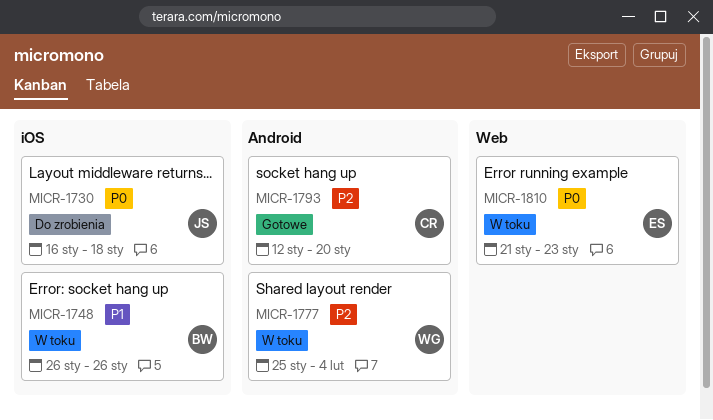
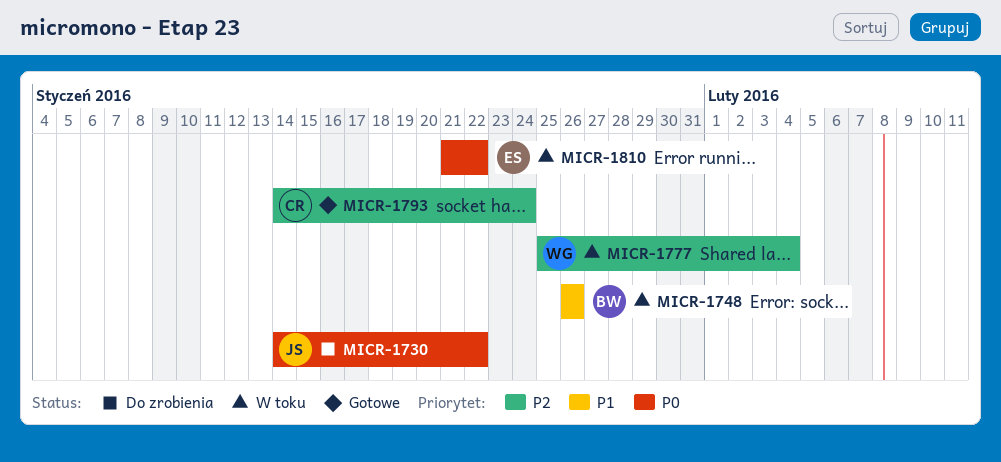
MICR-1730, start: Jan 16 -> Jan 14
MICR-1730, due: Jan 18 -> Jan 22
MICR-1793, start: Jan 12 -> Jan 14
MICR-1793, due: Jan 20 -> Jan 24
MICR-1810, due: Jan 23 -> Jan 22

